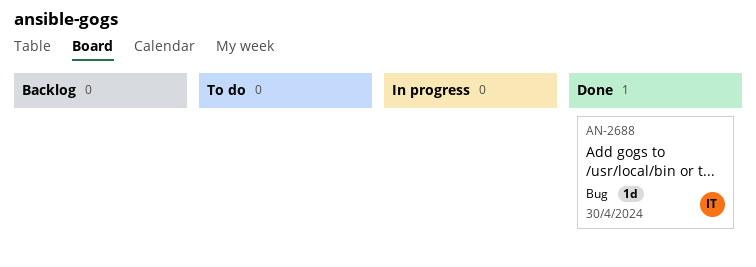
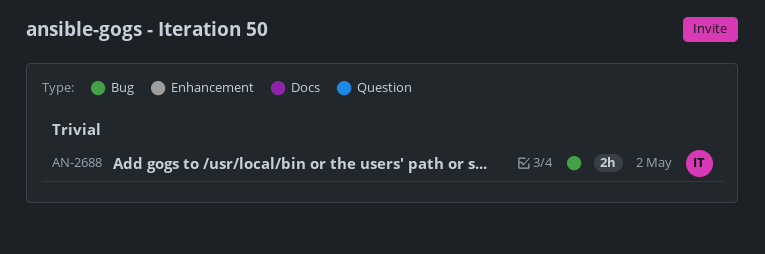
AN-2688, estimate: 1d -> 2h
AN-2688, due: Apr 30 -> May 2

